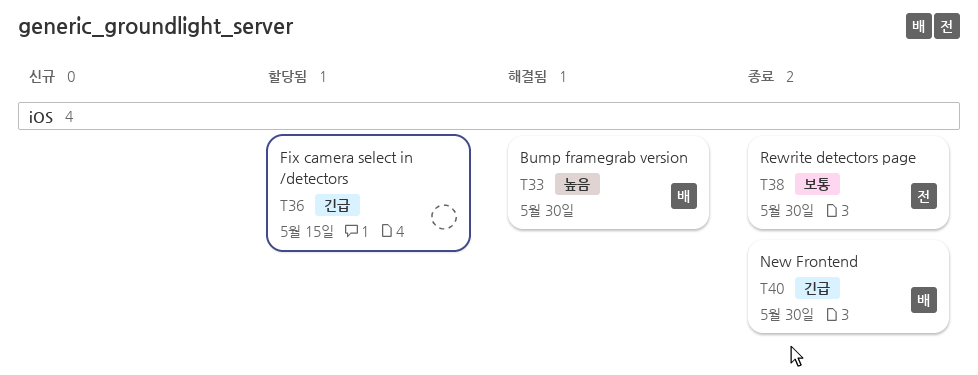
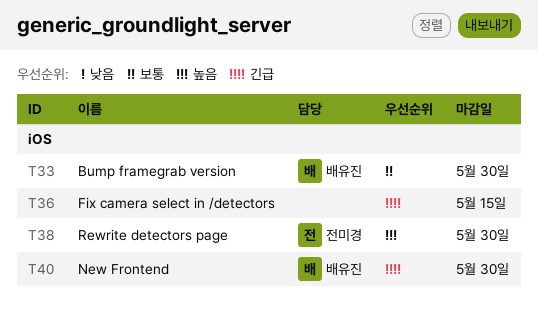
T33, priority: 높음 -> 보통
T38, priority: 보통 -> 높음

